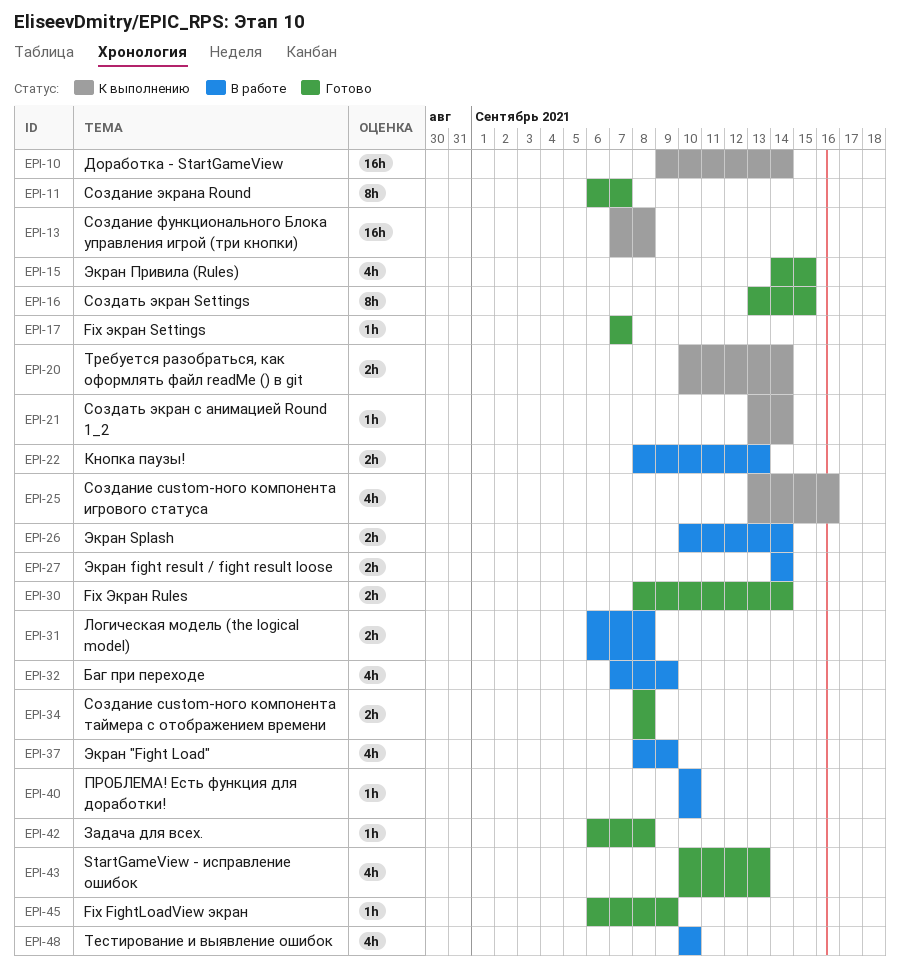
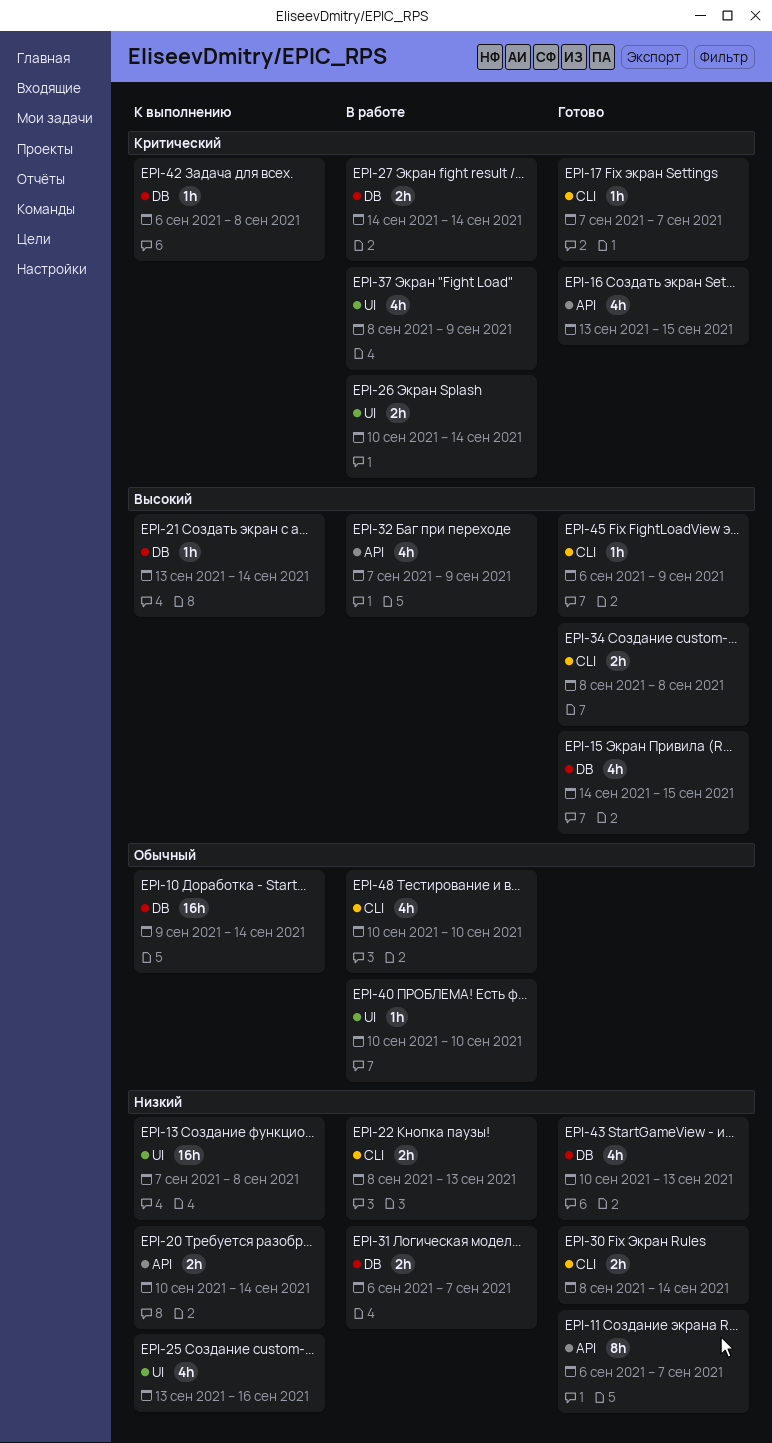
EPI-16, estimate: 8h -> 4h
EPI-31, due: Sep 8 -> Sep 7
EPI-42, status: Готово -> К выполнению

